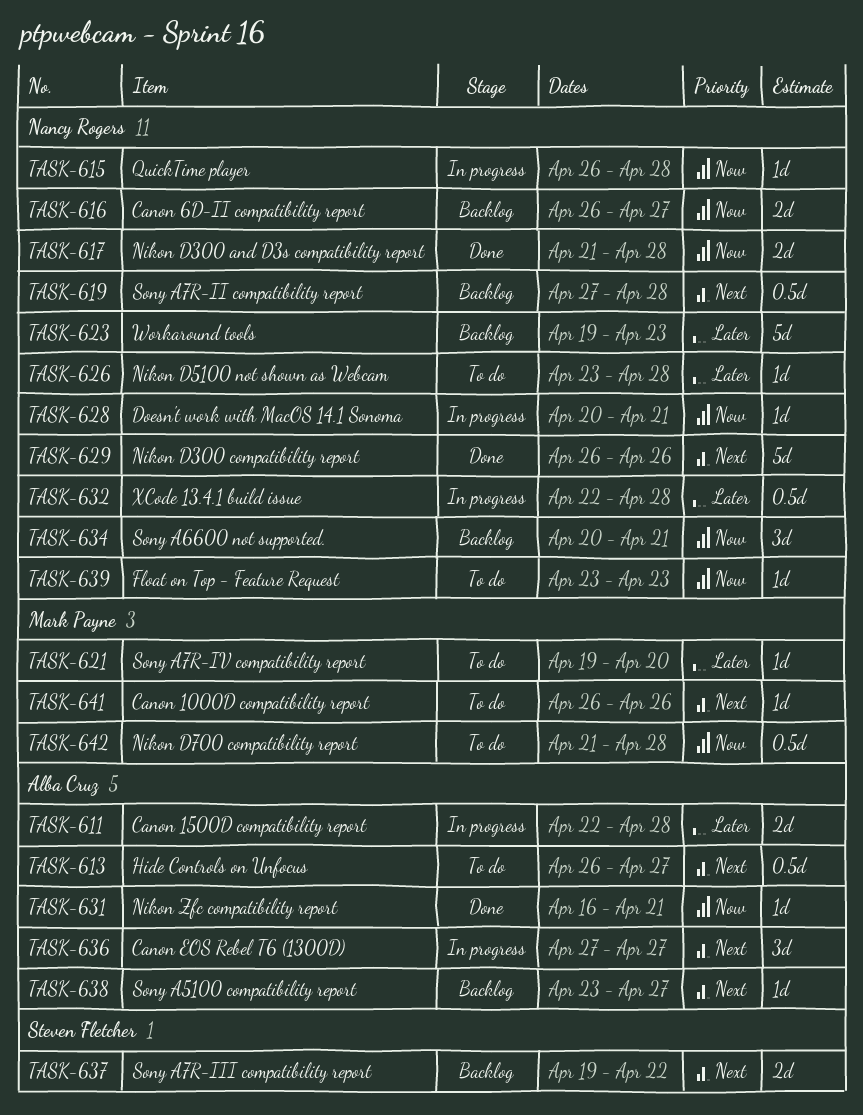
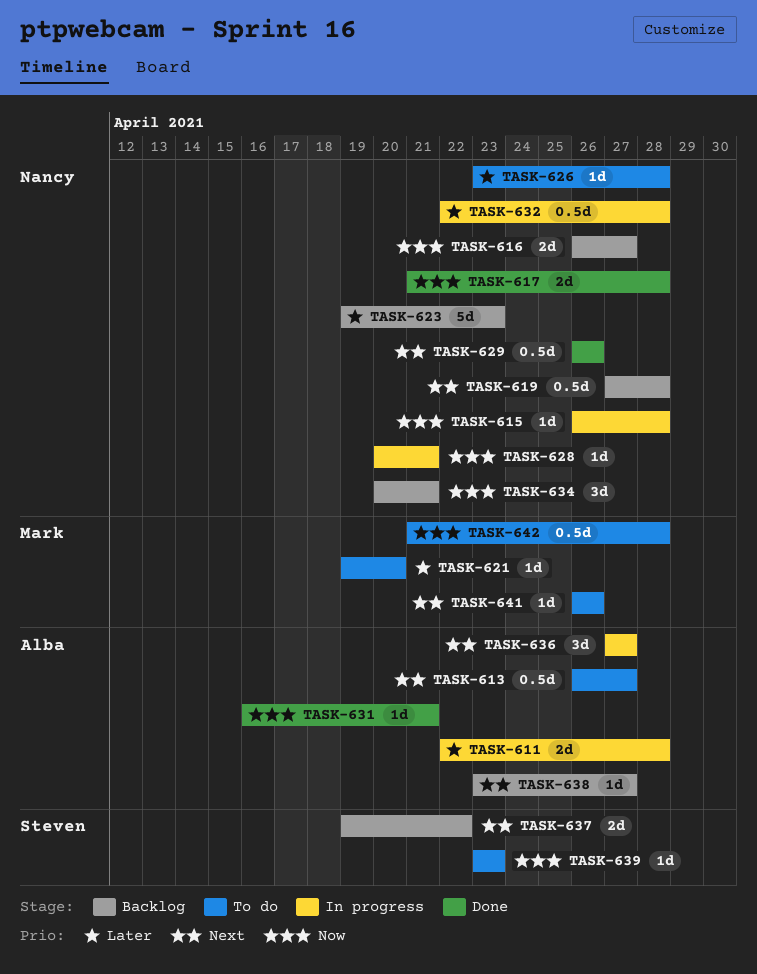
TASK-629, estimate: 5d -> 0.5d
TASK-639, owner: Nancy Rogers -> Steven Fletcher

